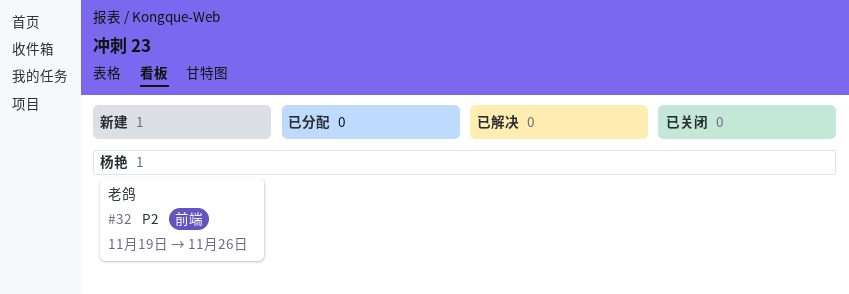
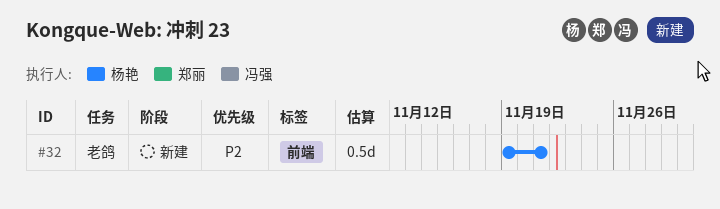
#32, due: Nov 26 -> Nov 21

